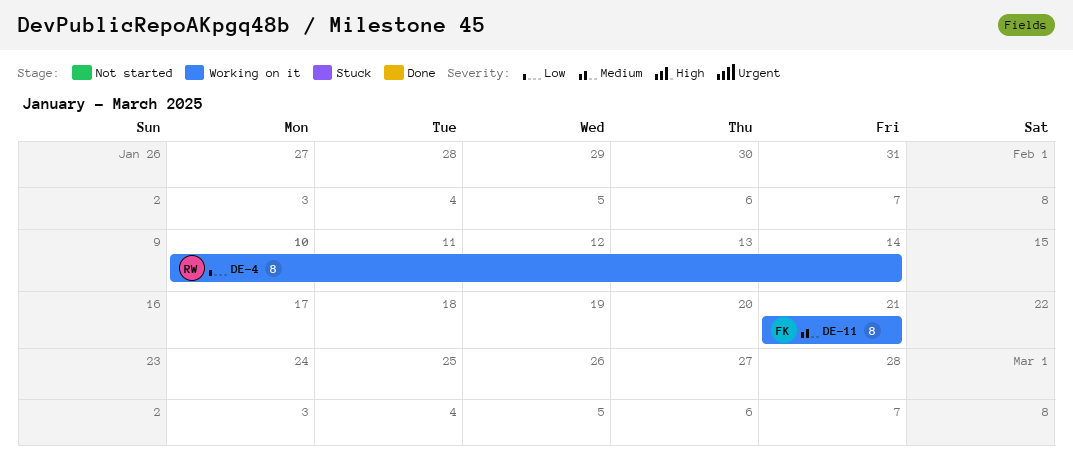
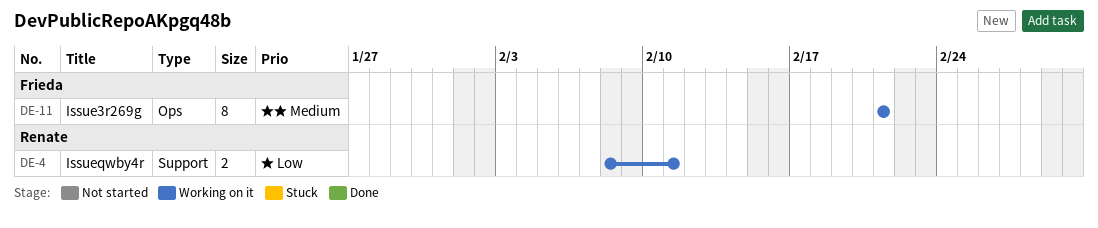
DE-4, estimate: 8 -> 2
DE-4, start: Feb 10 -> Feb 8
DE-4, due: Feb 14 -> Feb 11

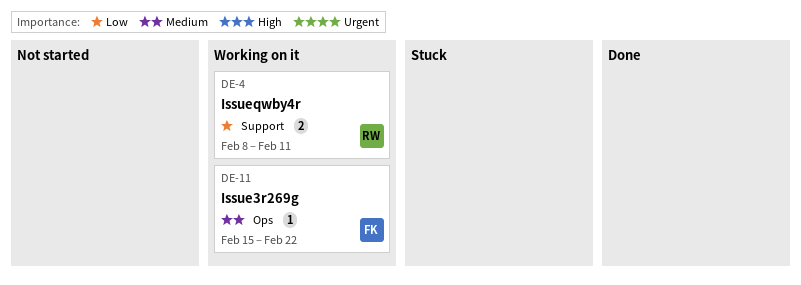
DE-11, estimate: 8 -> 1
DE-11, start: Feb 21 -> Feb 15
DE-11, due: Feb 21 -> Feb 22

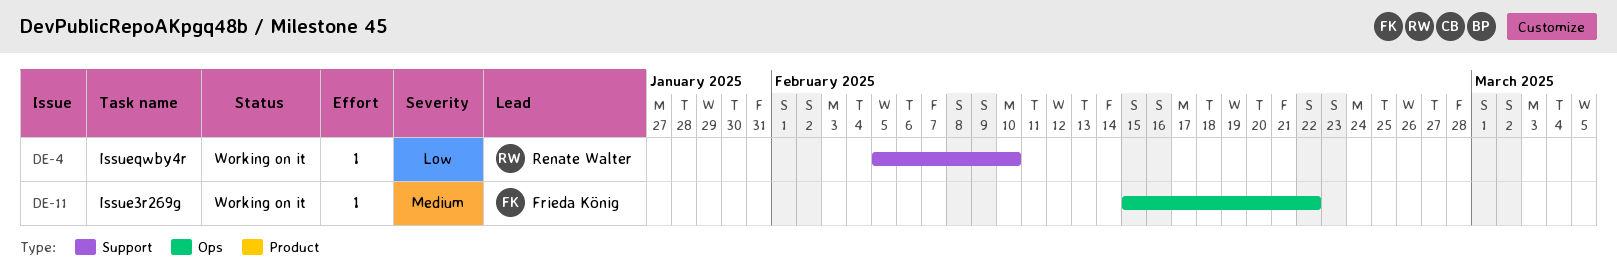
DE-4, estimate: 2 -> 1
DE-4, start: Feb 8 -> Feb 5
DE-4, due: Feb 11 -> Feb 10

